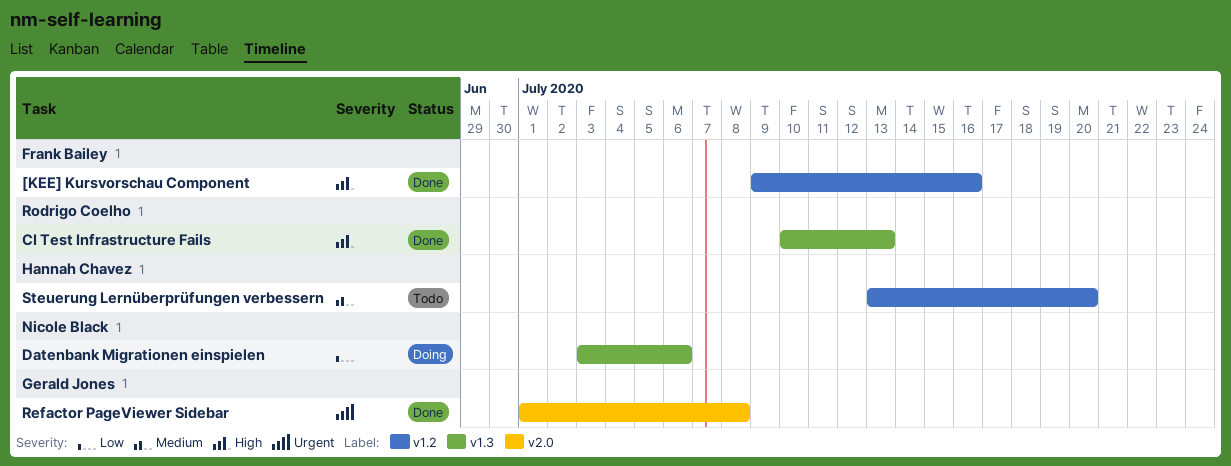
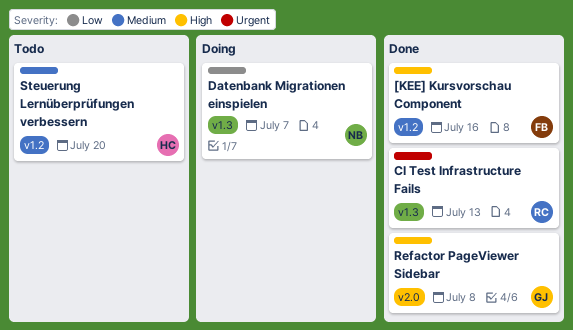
CI Test Infrastructure Fails, priority: High -> Urgent
Datenbank Migrationen einspielen, due: Jul 6 -> Jul 7
Refactor PageViewer Sidebar, priority: Urgent -> High

